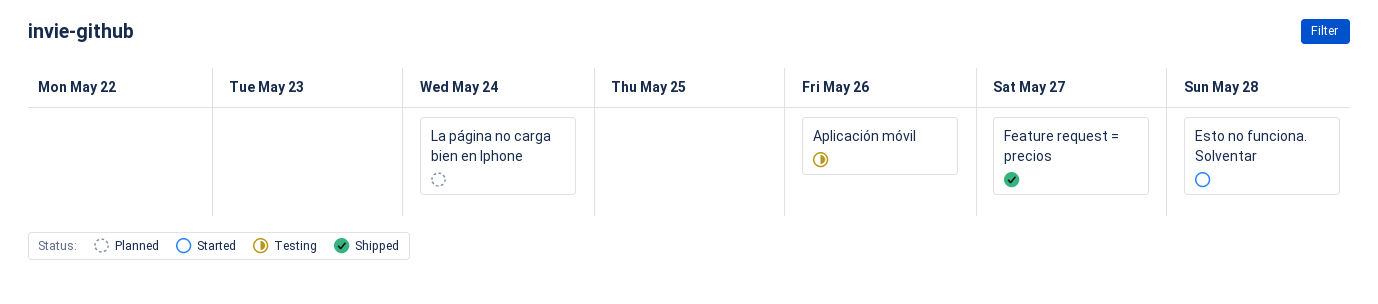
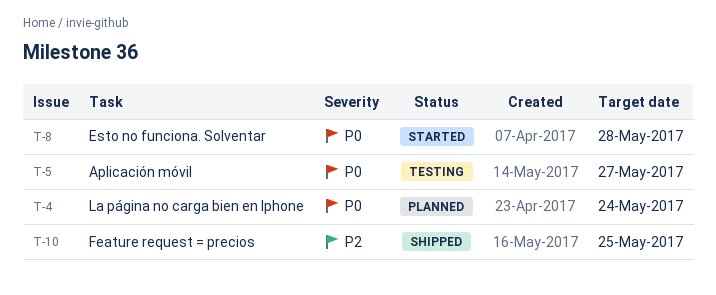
Aplicación móvil, due: May 26 -> May 27
Feature request = precios, due: May 27 -> May 25

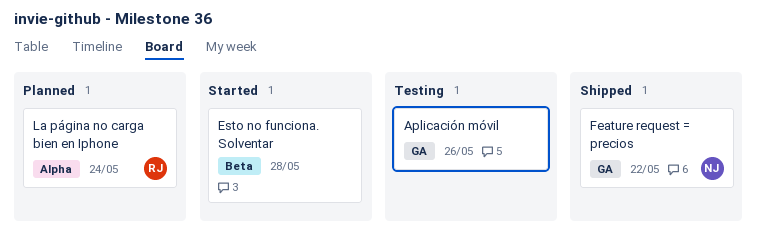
Aplicación móvil, due: May 27 -> May 26
Feature request = precios, due: May 25 -> May 22

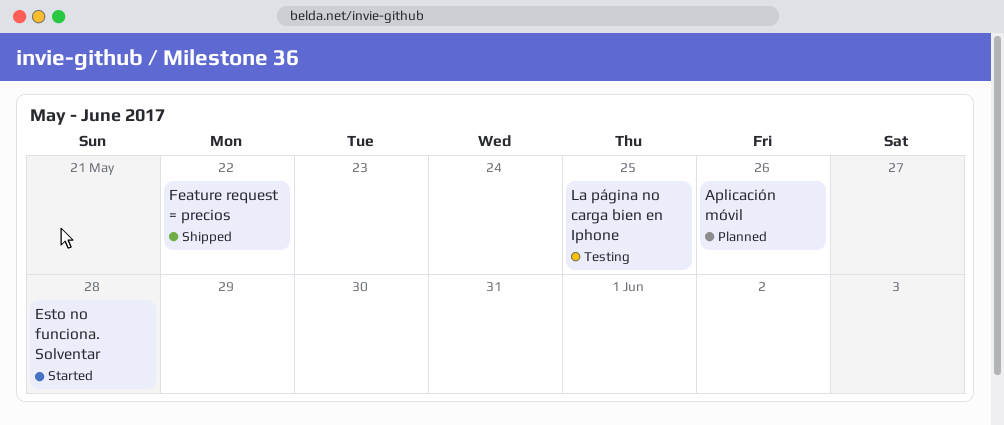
Aplicación móvil, status: Testing -> Planned
La página no carga bien en Iphone, status: Planned -> Testing
La página no carga bien en Iphone, due: May 24 -> May 25

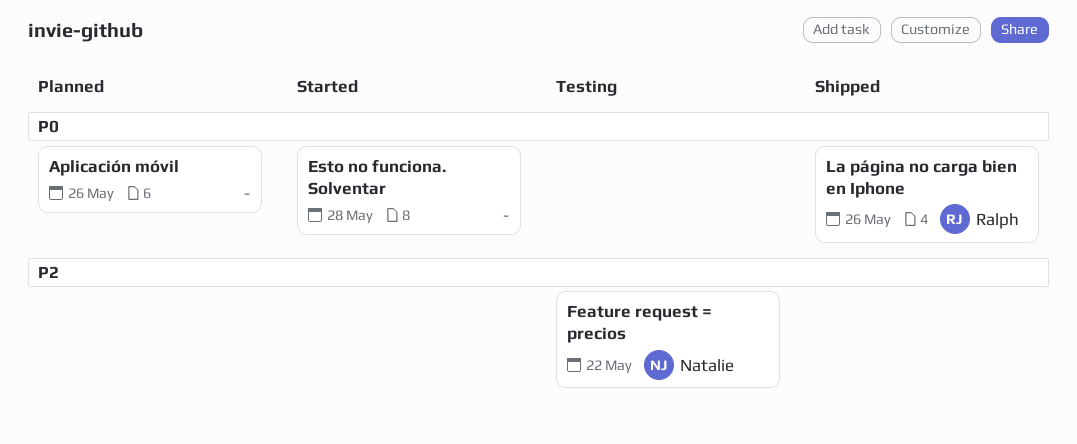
Feature request = precios, status: Shipped -> Testing
La página no carga bien en Iphone, status: Testing -> Shipped
La página no carga bien en Iphone, due: May 25 -> May 26

